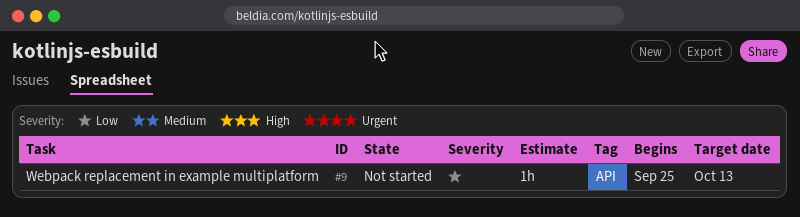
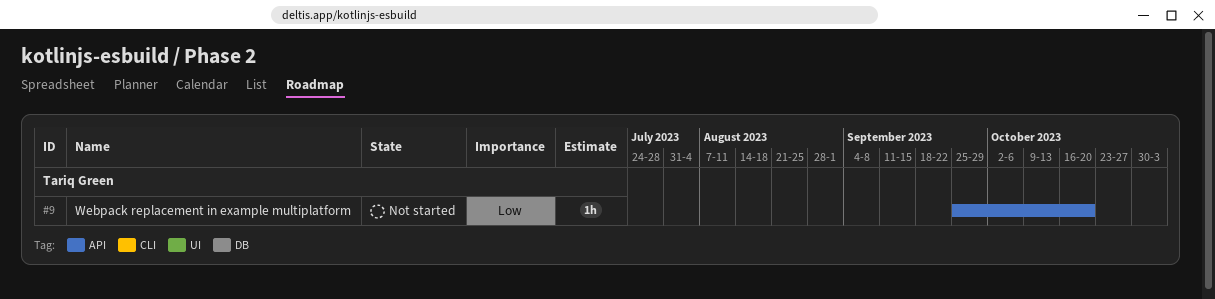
#9, due: Oct 13 -> Oct 20

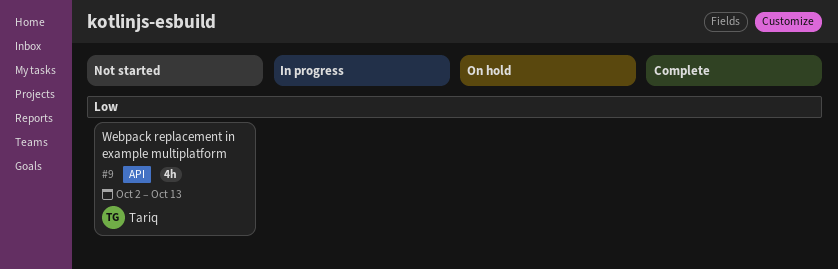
#9, estimate: 1h -> 4h
#9, start: Sep 25 -> Oct 2
#9, due: Oct 20 -> Oct 13

